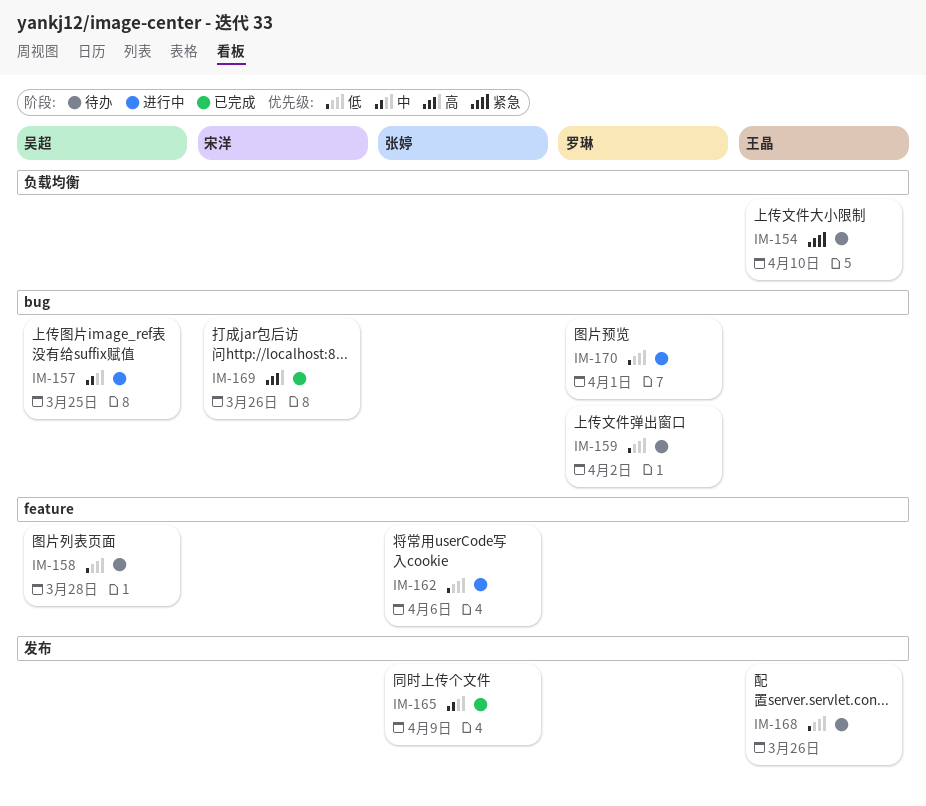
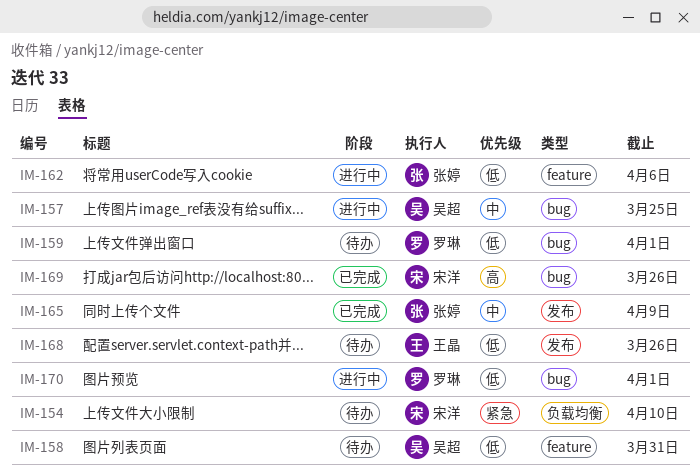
IM-154, owner: 王晶 -> 宋洋
IM-158, due: Mar 28 -> Mar 31
IM-159, due: Apr 2 -> Apr 1

